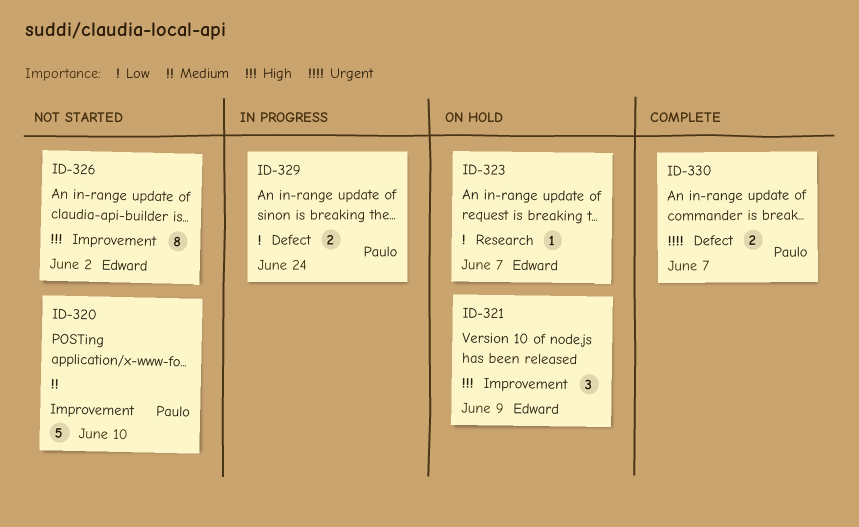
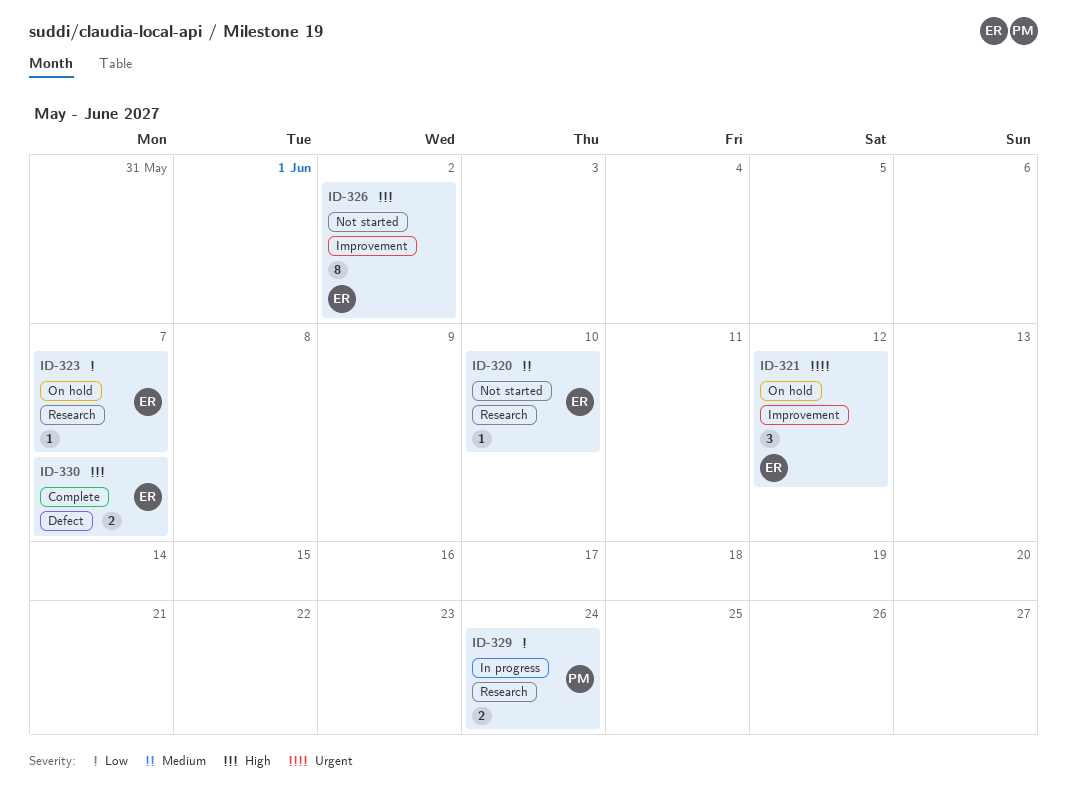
ID-320, owner: Paulo -> Edward
ID-320, label: Improvement -> Research
ID-320, estimate: 5 -> 1
ID-321, priority: High -> Urgent
ID-321, due: Jun 9 -> Jun 12
ID-329, label: Defect -> Research
ID-330, owner: Paulo -> Edward
ID-330, priority: Urgent -> High

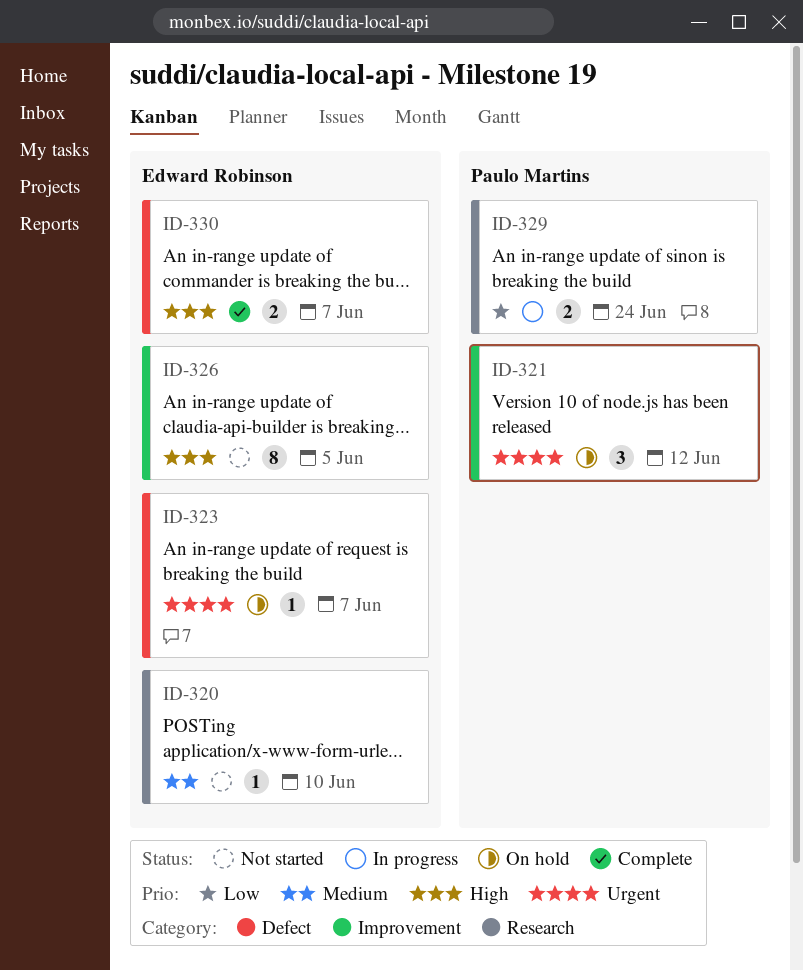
ID-321, owner: Edward Robinson -> Paulo Martins
ID-323, priority: Low -> Urgent
ID-323, label: Research -> Defect
ID-326, due: Jun 2 -> Jun 5

